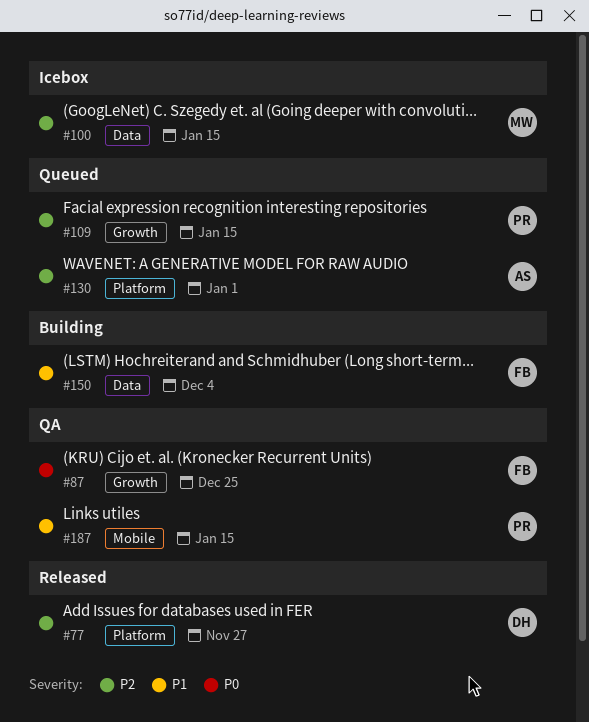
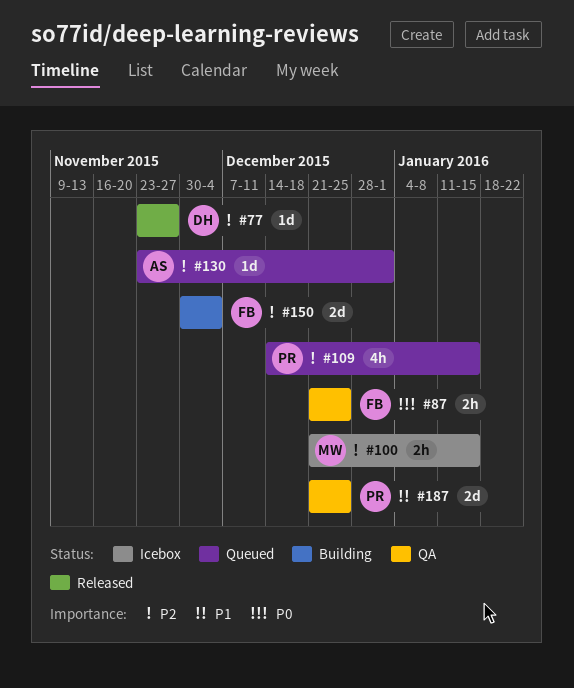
#150, priority: P1 -> P2
#187, due: Jan 15 -> Dec 25

